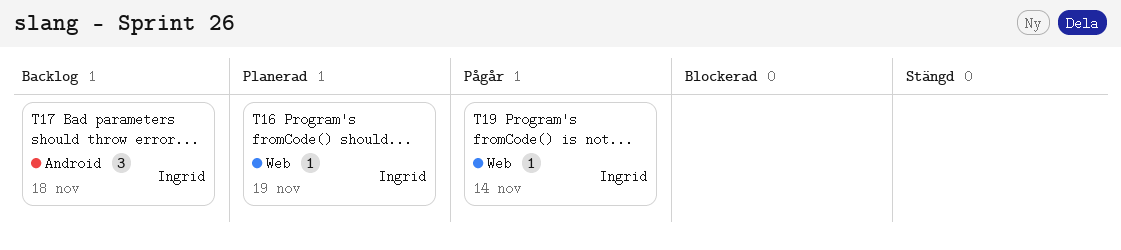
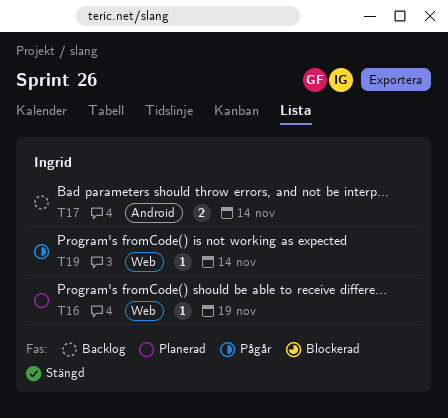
T17, estimate: 3 -> 2
T17, due: Nov 18 -> Nov 14

